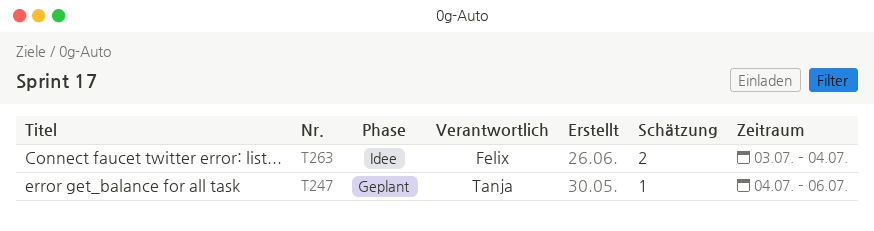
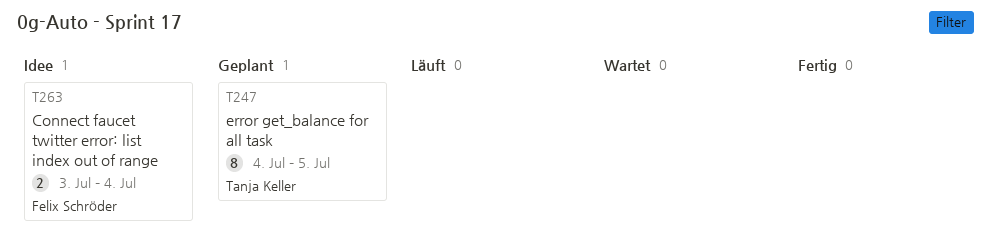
T247, estimate: 1 -> 8
T247, due: Jul 6 -> Jul 5

